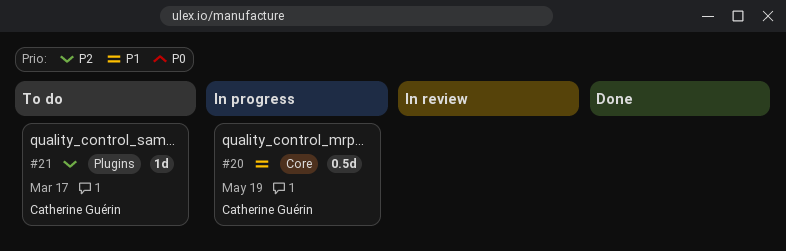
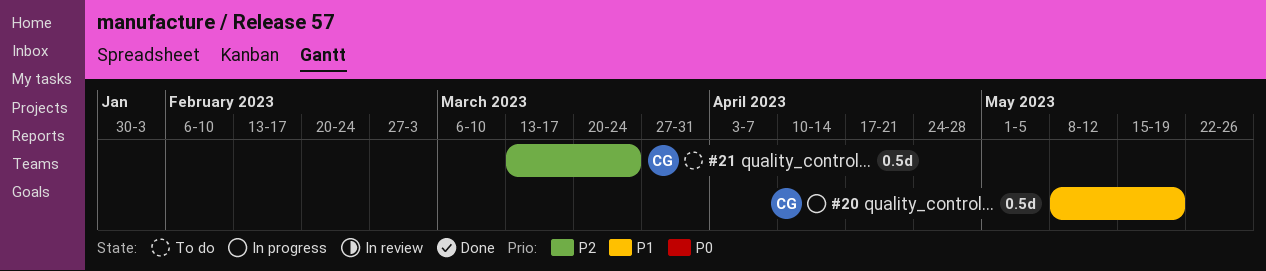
#21, estimate: 1d -> 0.5d
#21, due: Mar 17 -> Mar 24

